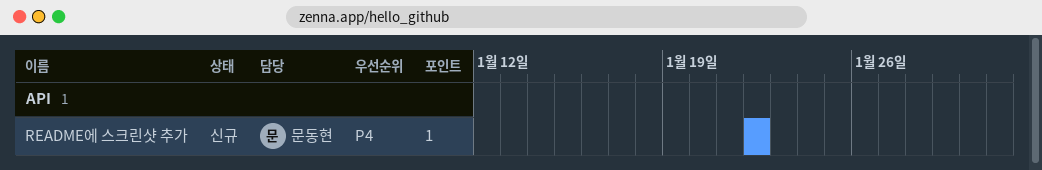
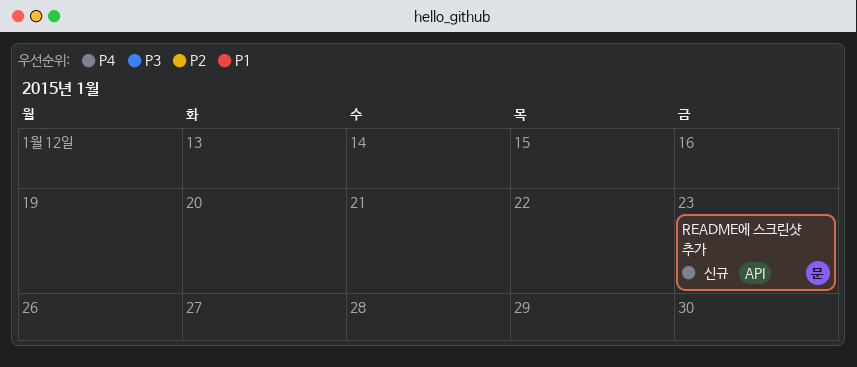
README에 스크린샷 추가, due: Jan 22 -> Jan 23

